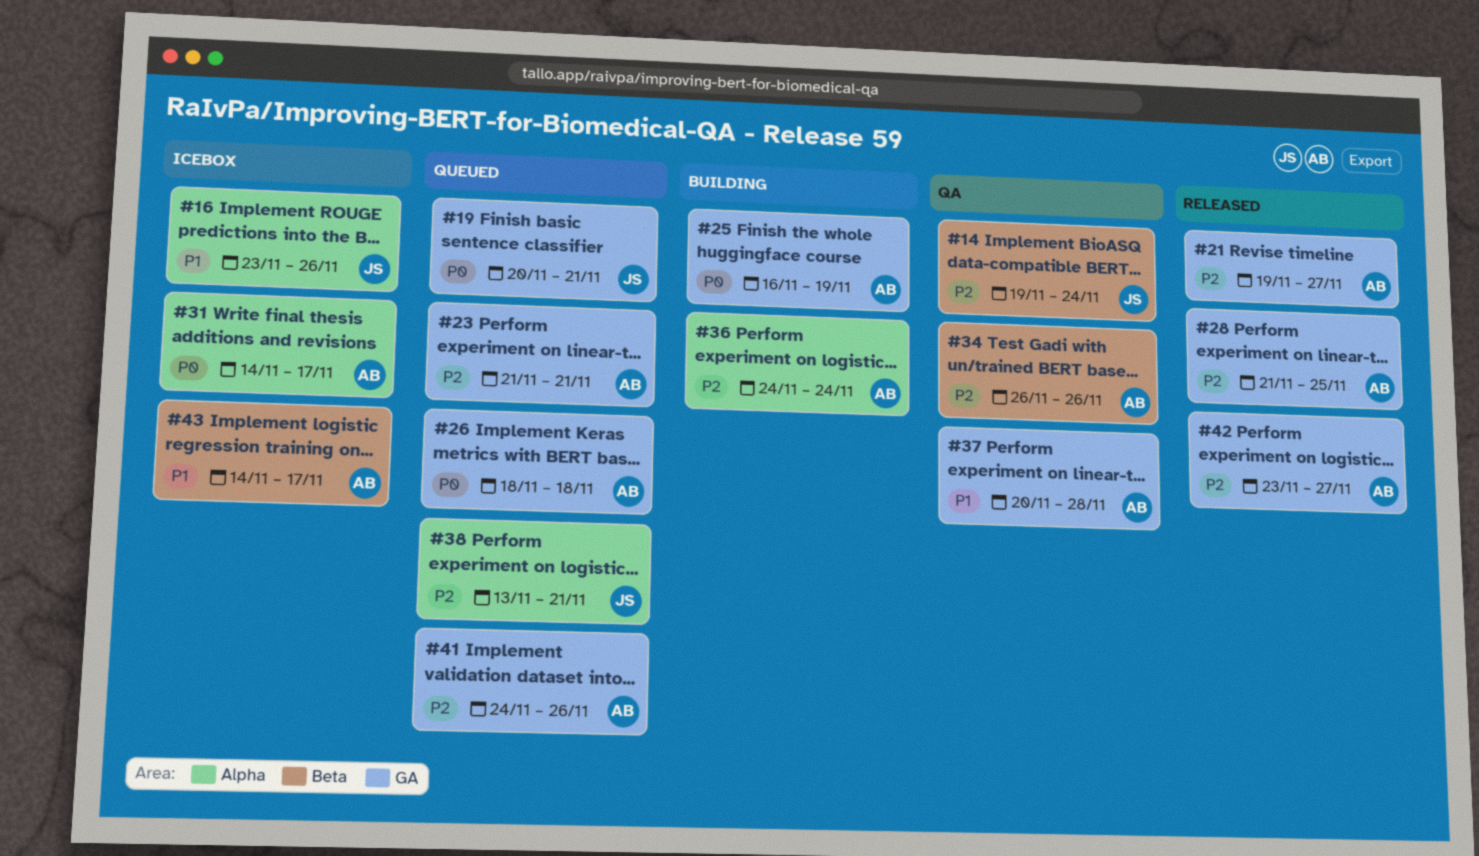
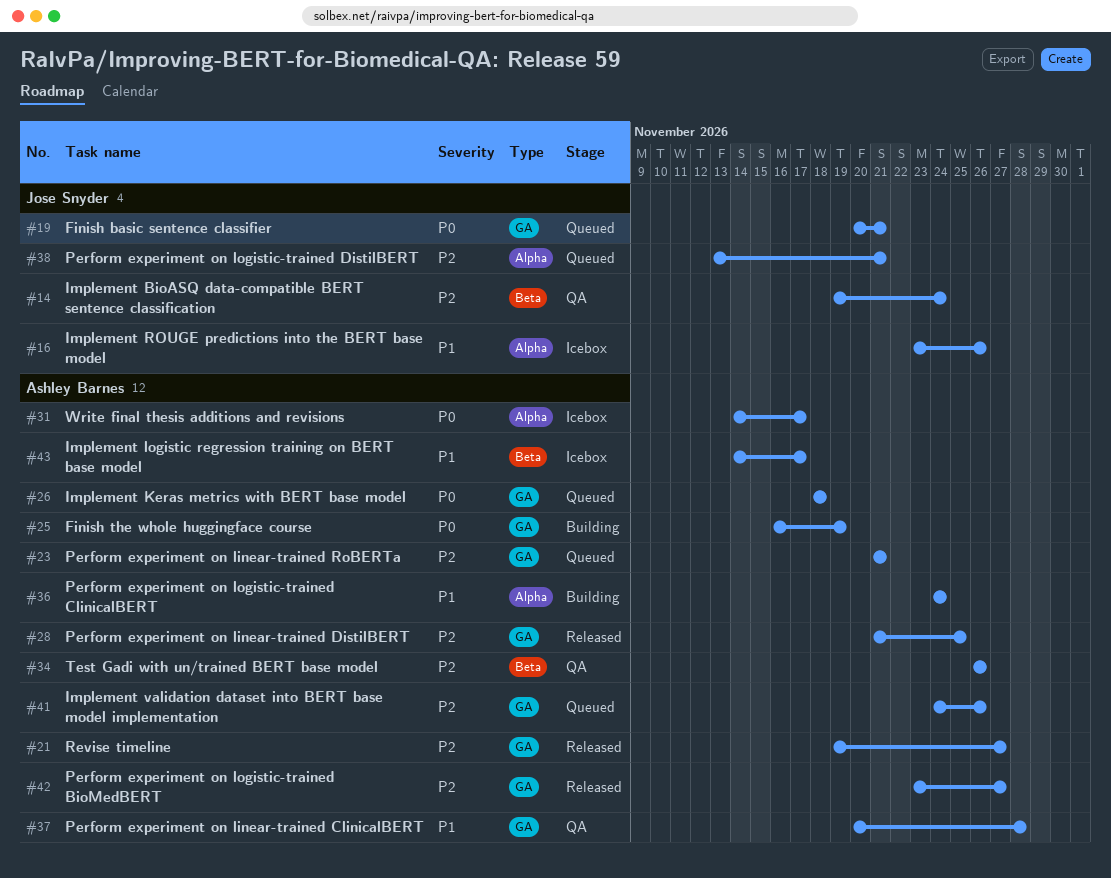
#36, priority: P2 -> P1

